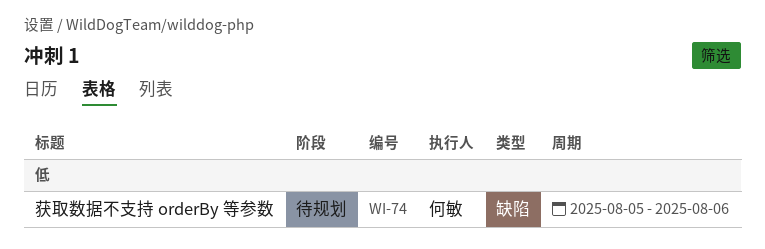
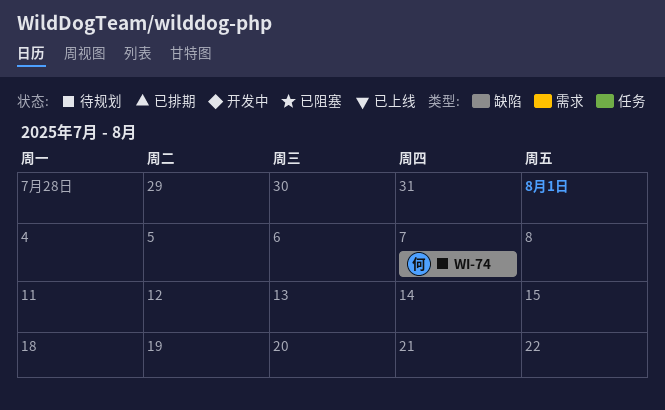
WI-74, start: Aug 5 -> Aug 7
WI-74, due: Aug 6 -> Aug 7

